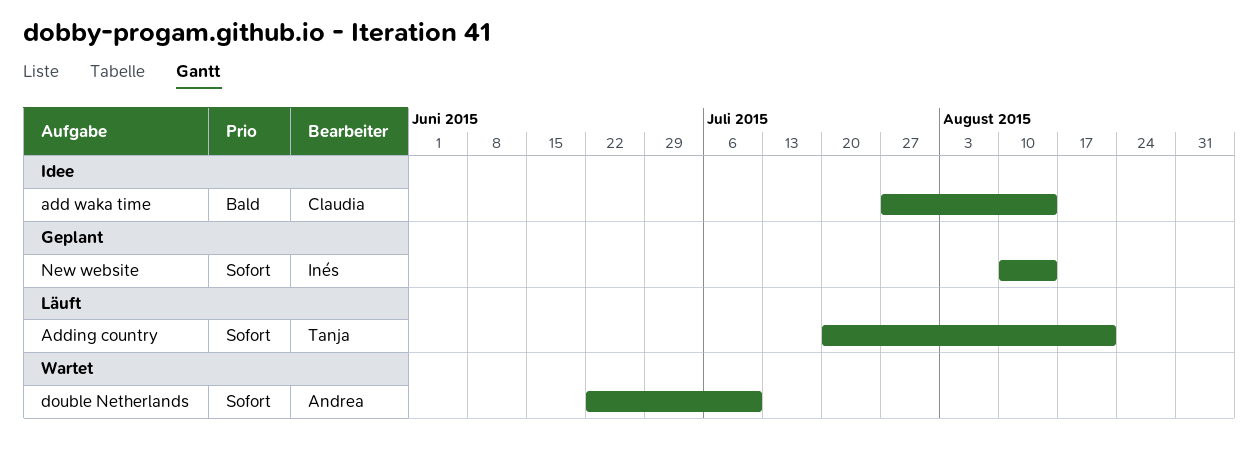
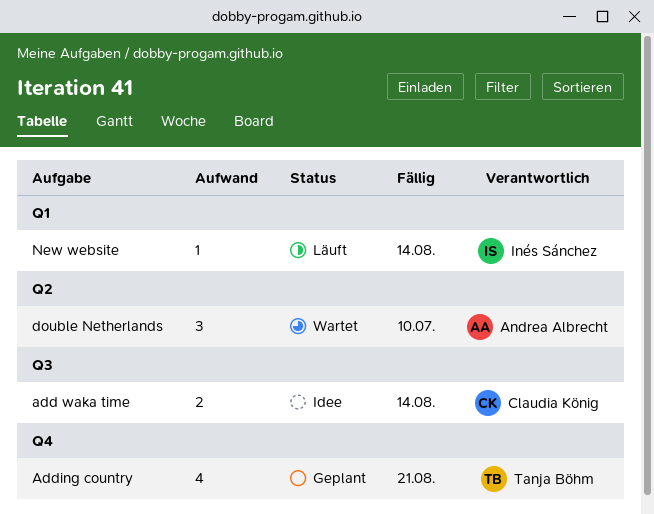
Adding country, status: Läuft -> Geplant
New website, status: Geplant -> Läuft

